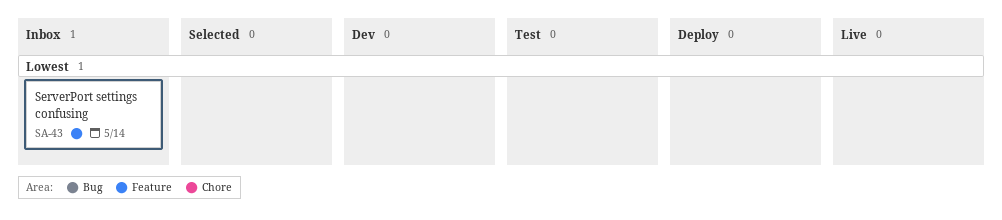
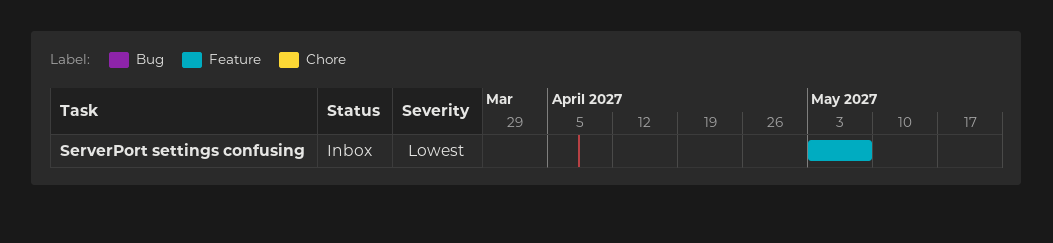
ServerPort settings confusing, due: May 14 -> May 7

